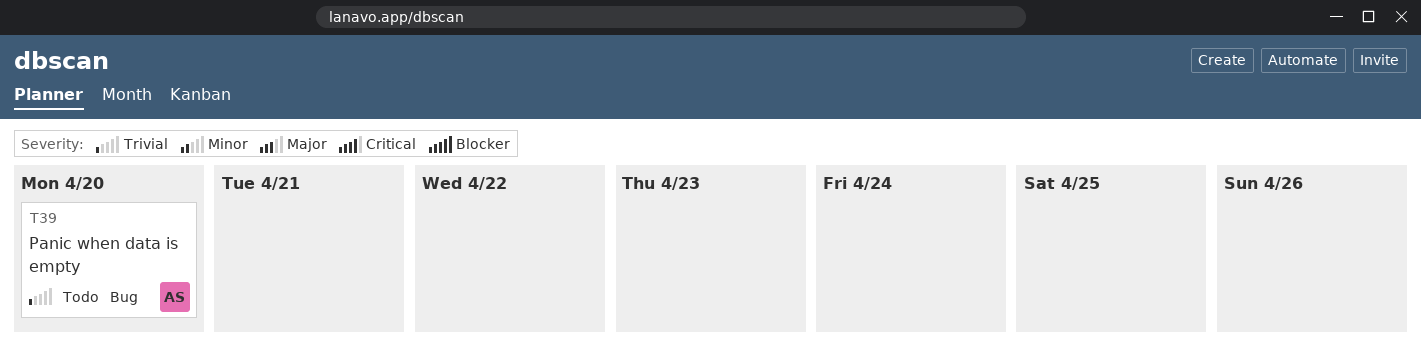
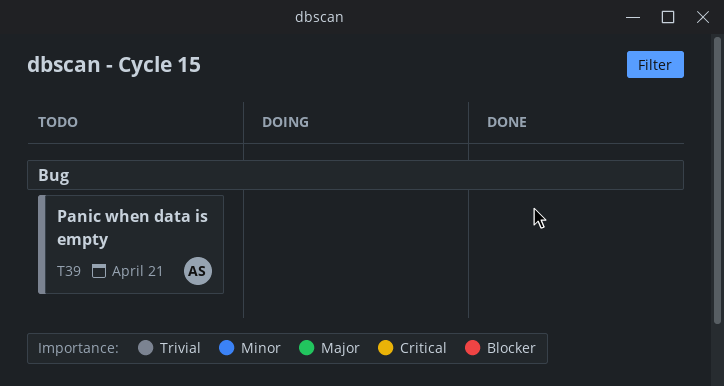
T39, due: Apr 20 -> Apr 21

